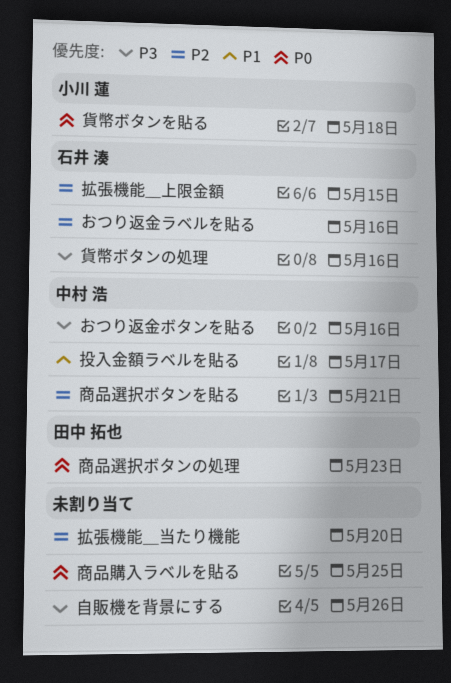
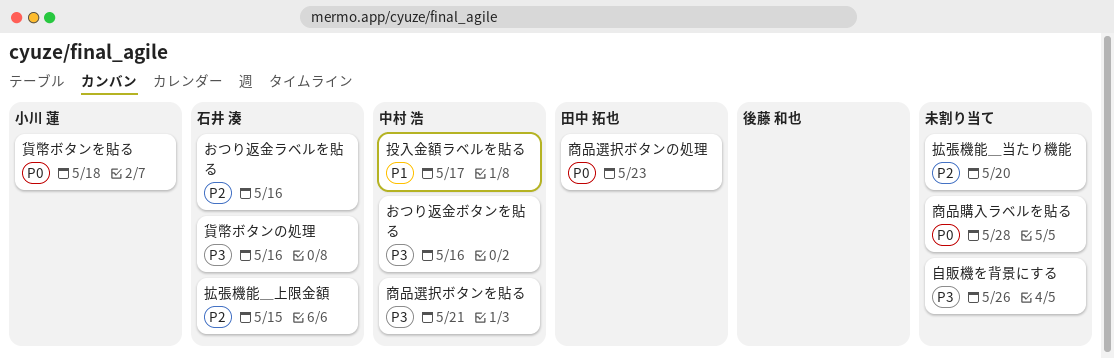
商品購入ラベルを貼る, due: May 25 -> May 28
商品選択ボタンを貼る, priority: P2 -> P3

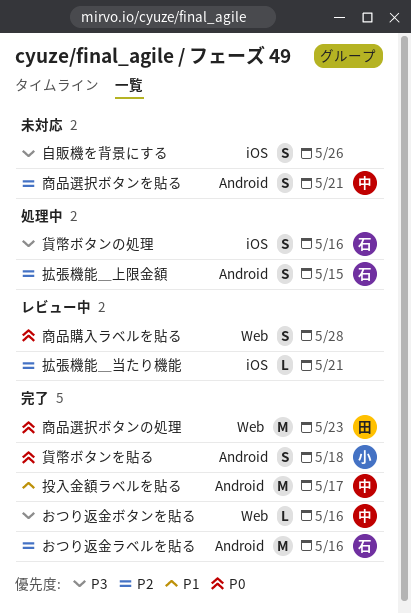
商品選択ボタンを貼る, priority: P3 -> P2
拡張機能＿当たり機能, due: May 20 -> May 21

